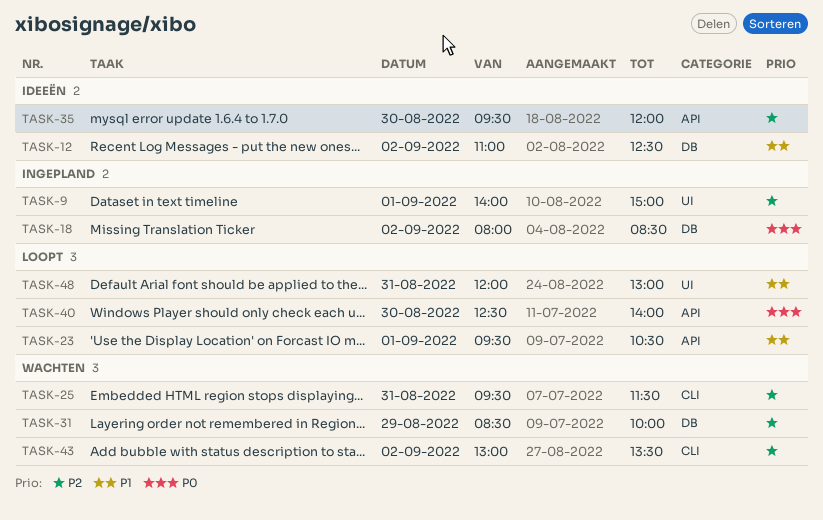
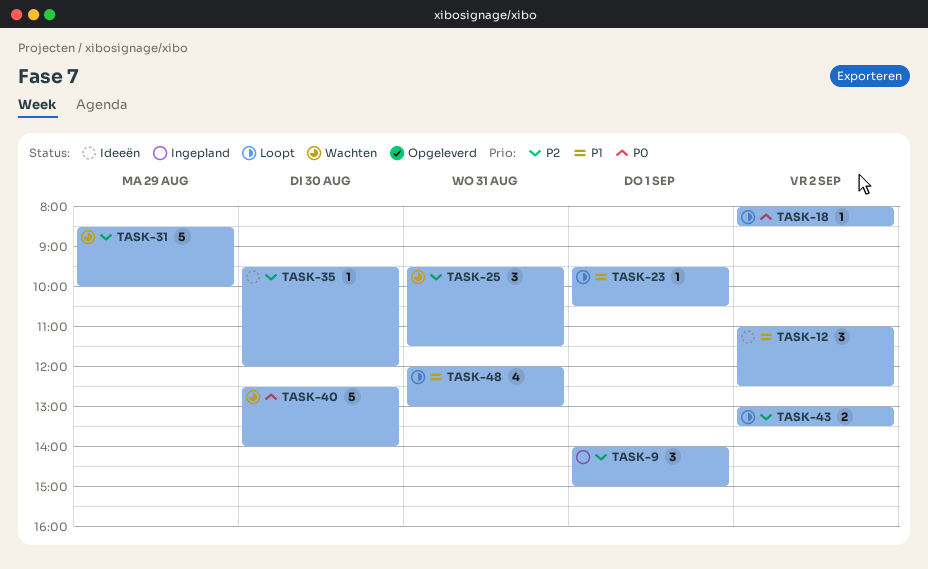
TASK-18, status: Ingepland -> Loopt
TASK-40, status: Loopt -> Wachten
TASK-43, status: Wachten -> Loopt

